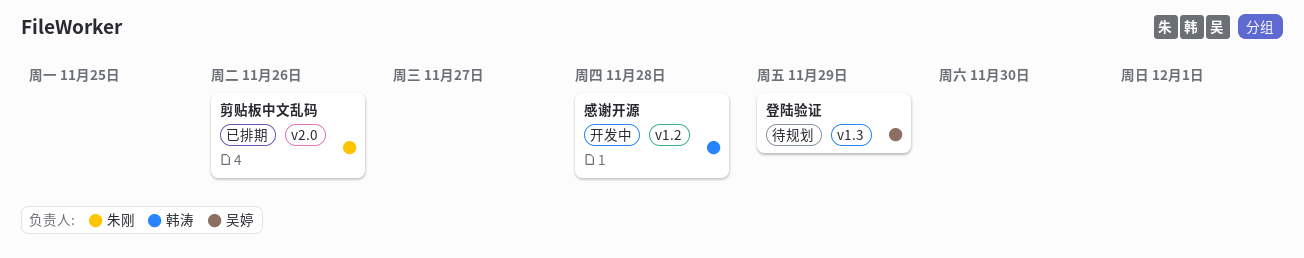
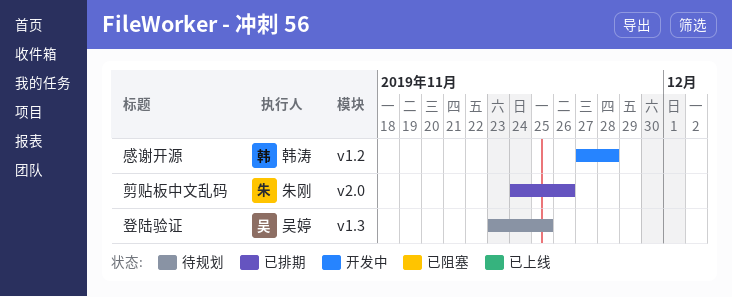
登陆验证, due: Nov 29 -> Nov 25

